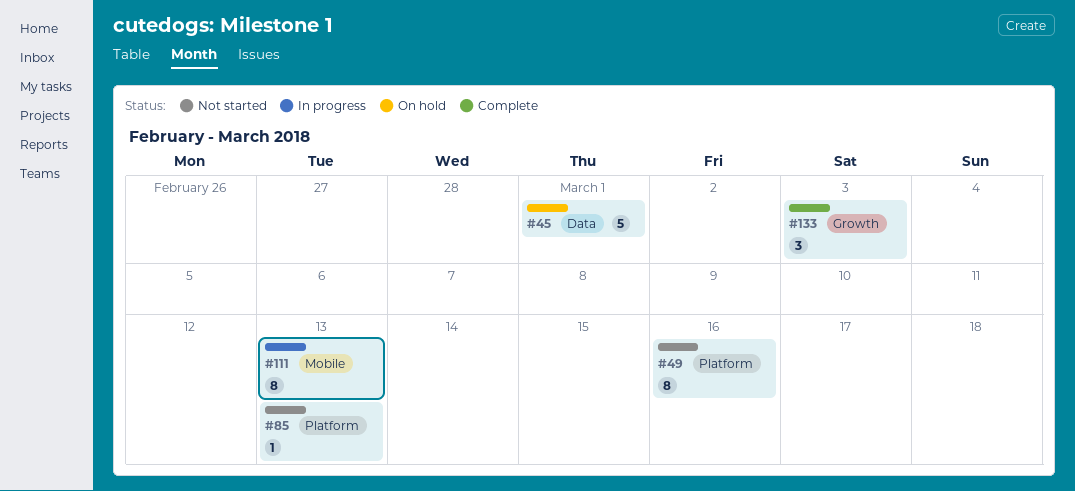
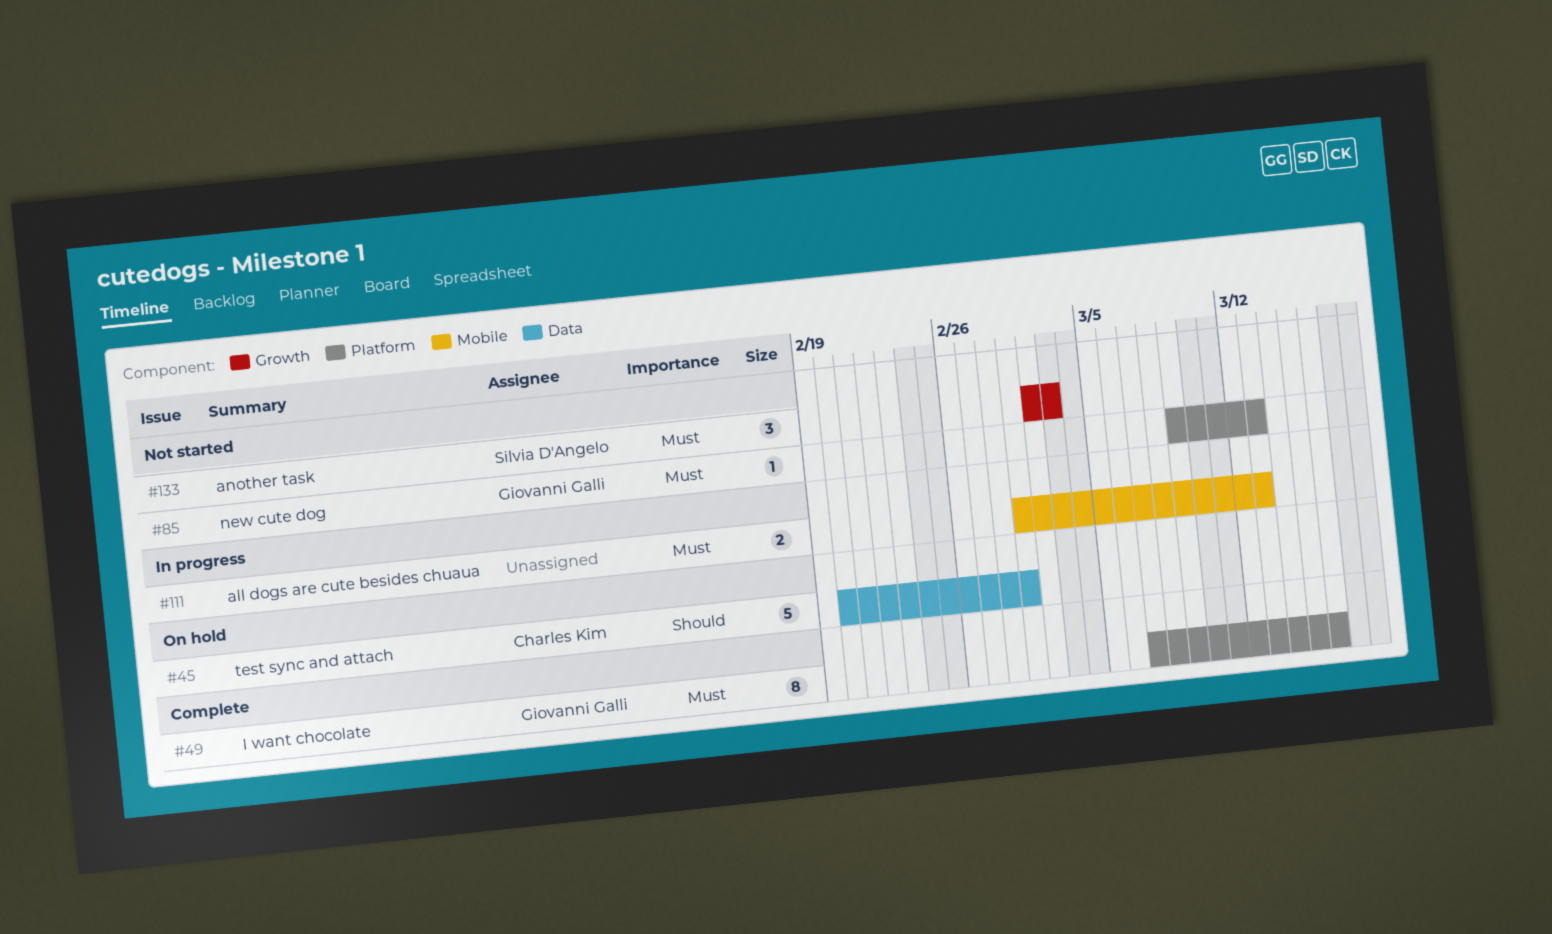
#49, status: Not started -> Complete
#111, estimate: 8 -> 2
#133, status: Complete -> Not started

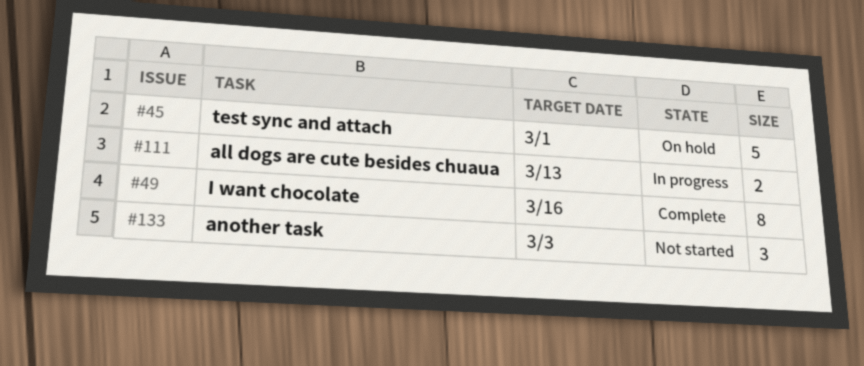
#85: present -> none

